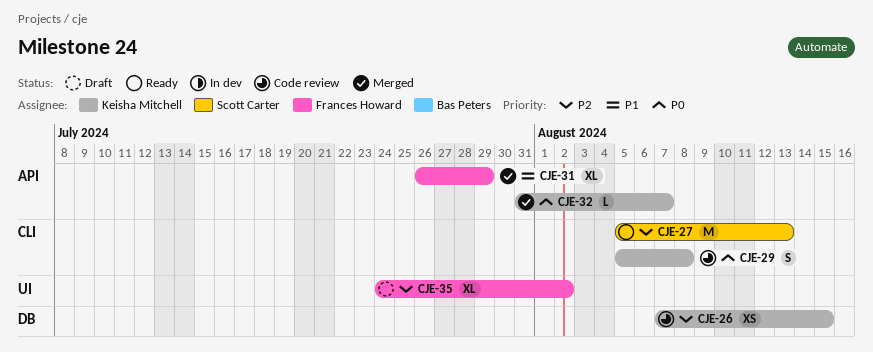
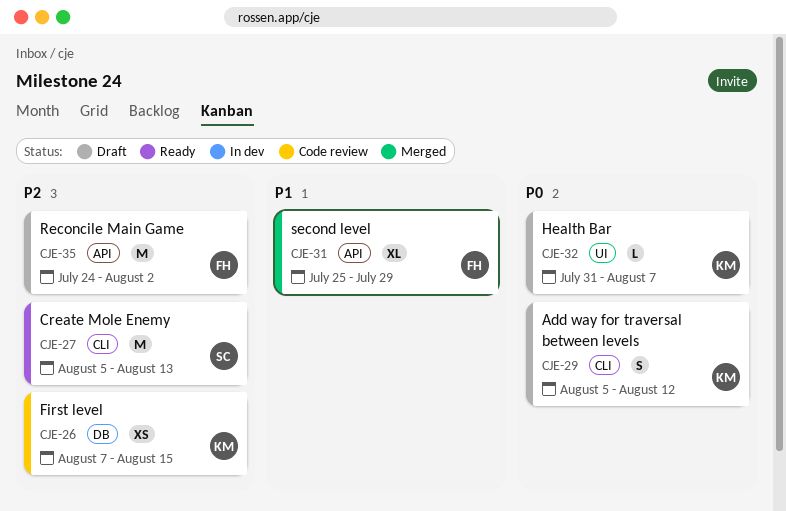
CJE-29, status: Code review -> Draft
CJE-29, due: Aug 8 -> Aug 12
CJE-31, start: Jul 26 -> Jul 25
CJE-32, status: Merged -> Draft
CJE-32, label: API -> UI
CJE-35, label: UI -> API
CJE-35, estimate: XL -> M

